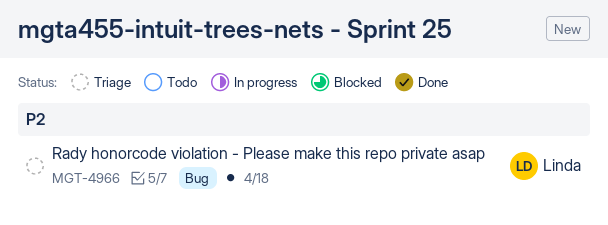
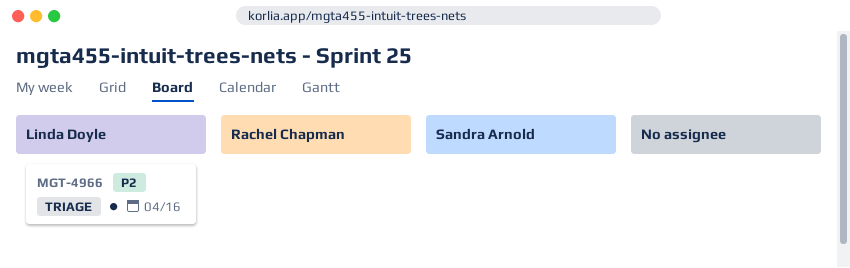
MGT-4966, due: Apr 18 -> Apr 16

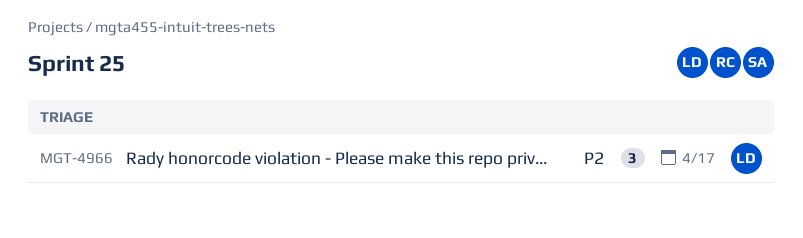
MGT-4966, estimate: 1 -> 3
MGT-4966, due: Apr 16 -> Apr 17

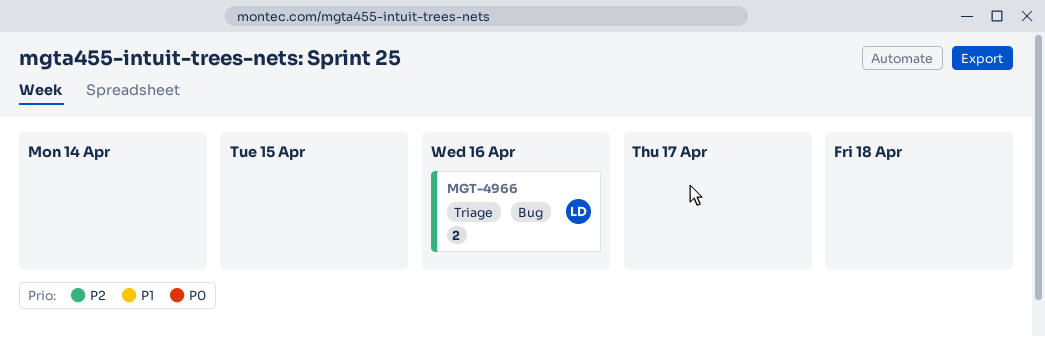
MGT-4966, estimate: 3 -> 2
MGT-4966, due: Apr 17 -> Apr 16

